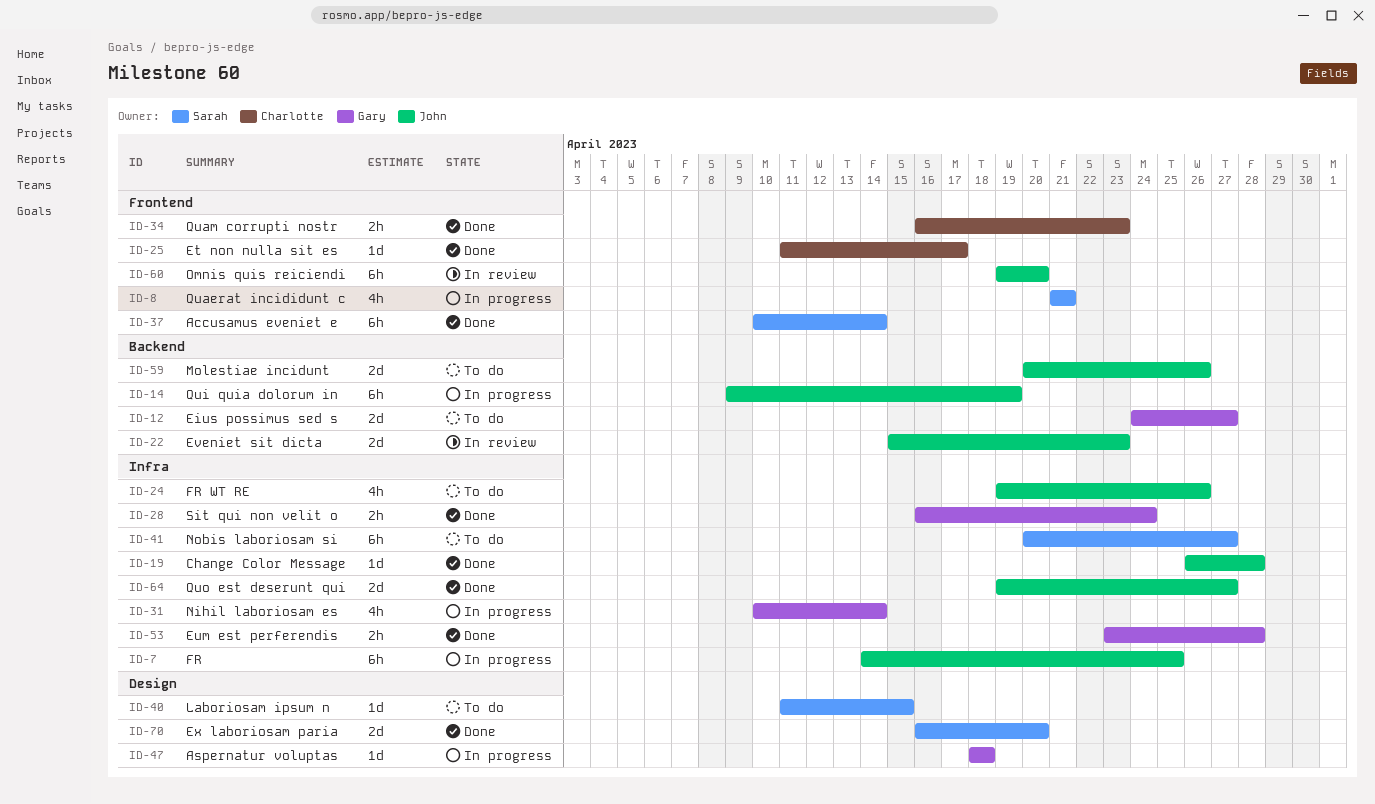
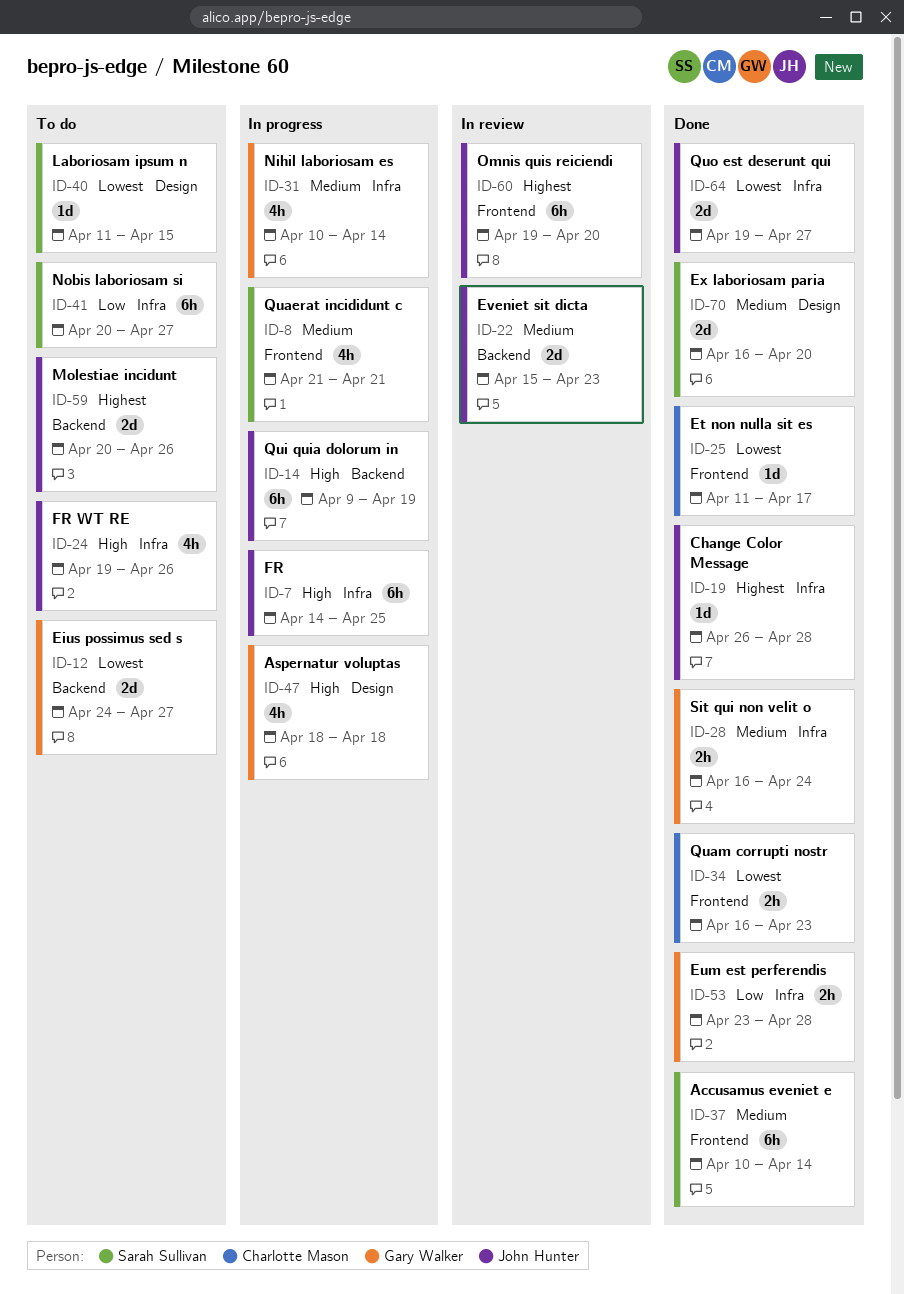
ID-47, estimate: 1d -> 4h

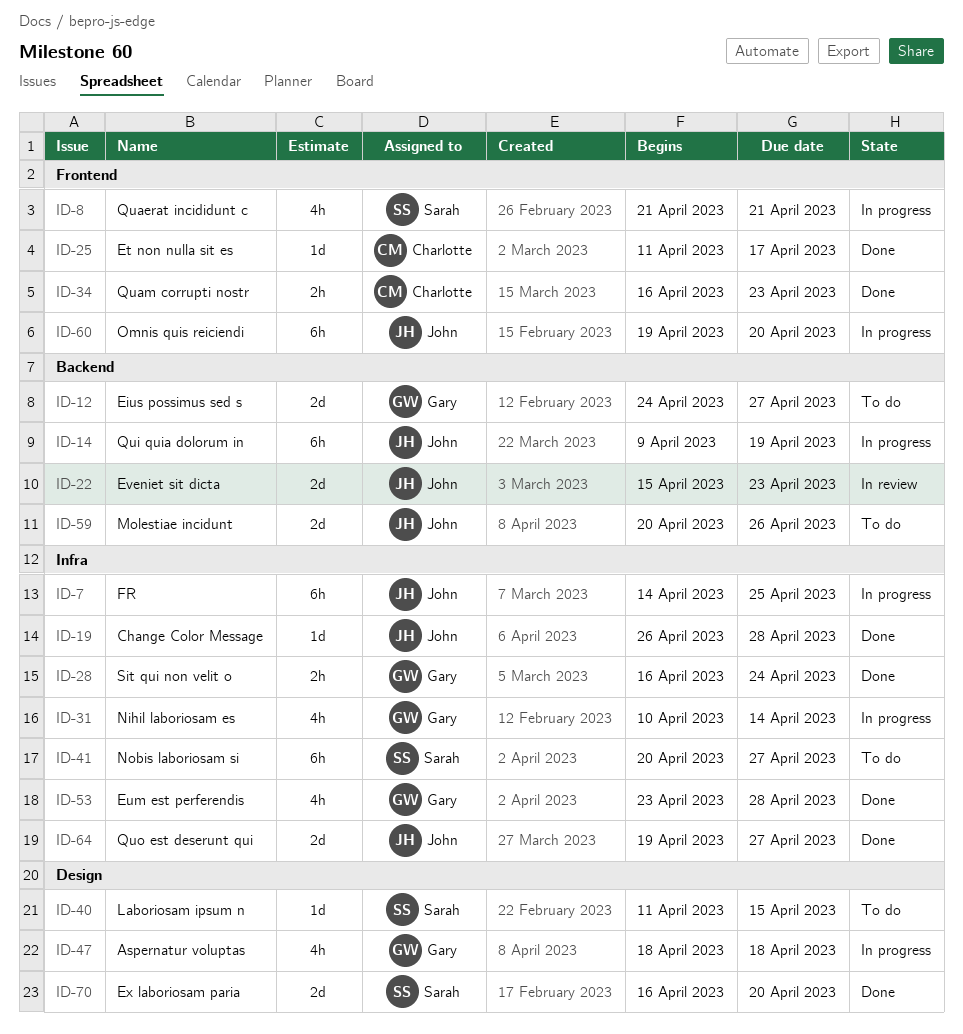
ID-24: present -> none
ID-37: present -> none
ID-53, estimate: 2h -> 4h
ID-60, status: In review -> In progress

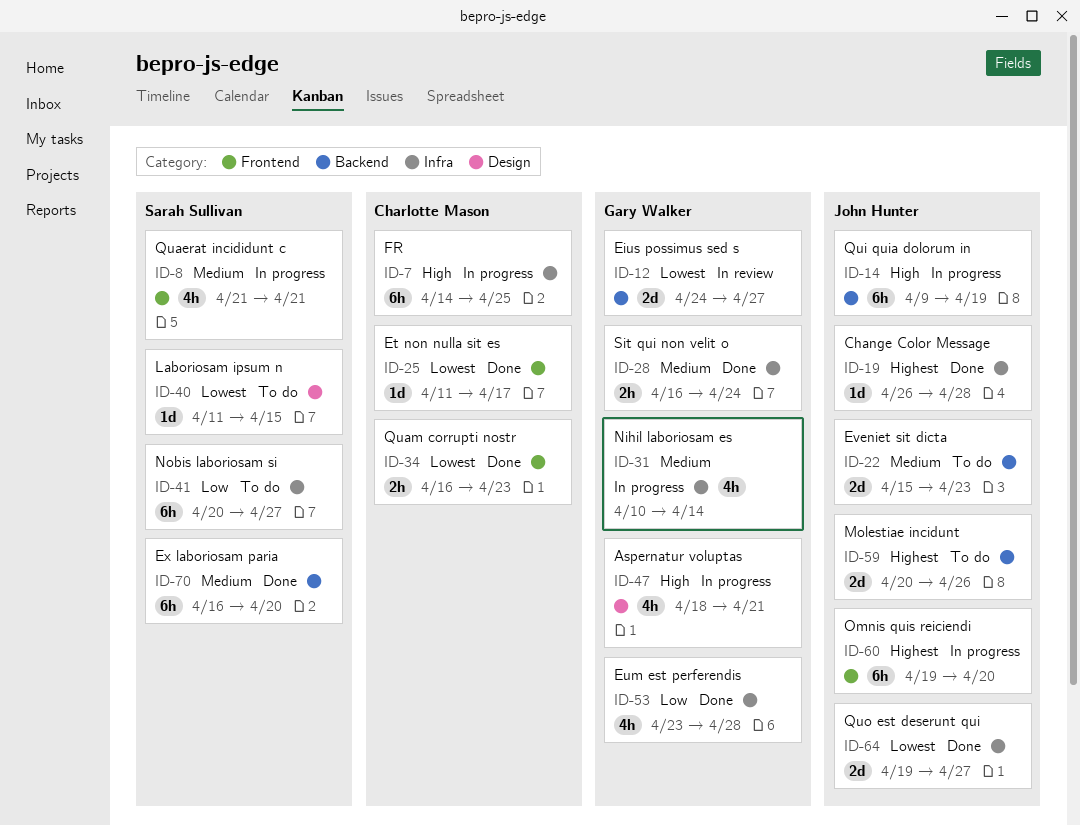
ID-7, owner: John Hunter -> Charlotte Mason
ID-12, status: To do -> In review
ID-22, status: In review -> To do
ID-47, due: Apr 18 -> Apr 21
ID-70, label: Design -> Backend
ID-70, estimate: 2d -> 6h

